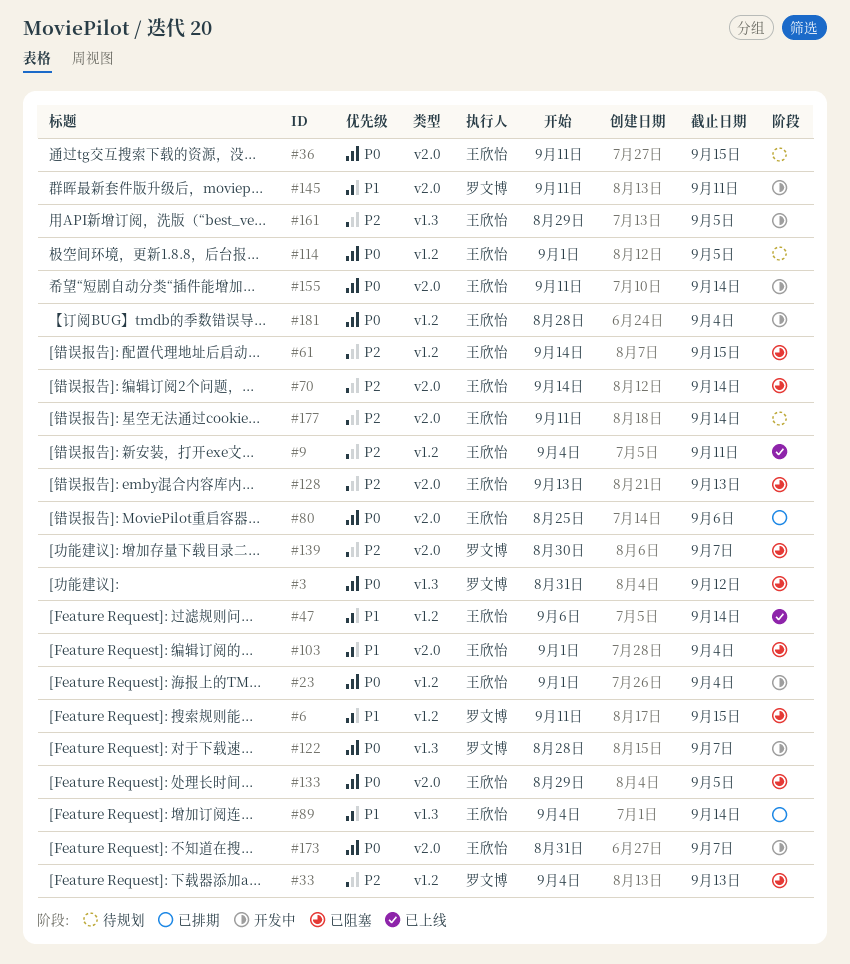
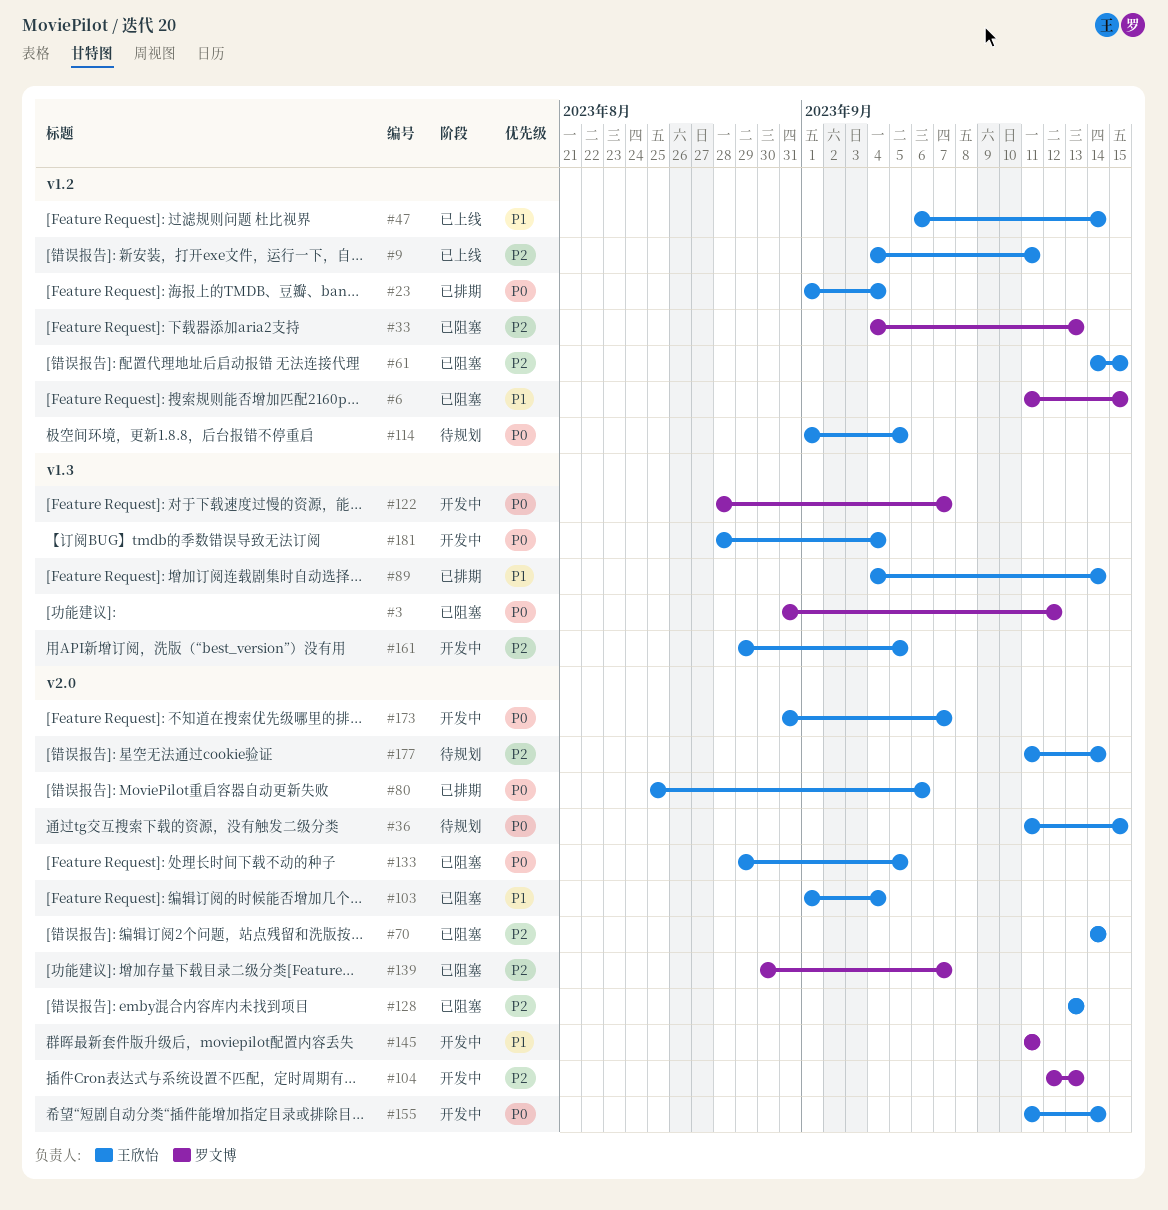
#23, status: 开发中 -> 已排期
#104: none -> present
#181, label: v1.2 -> v1.3

